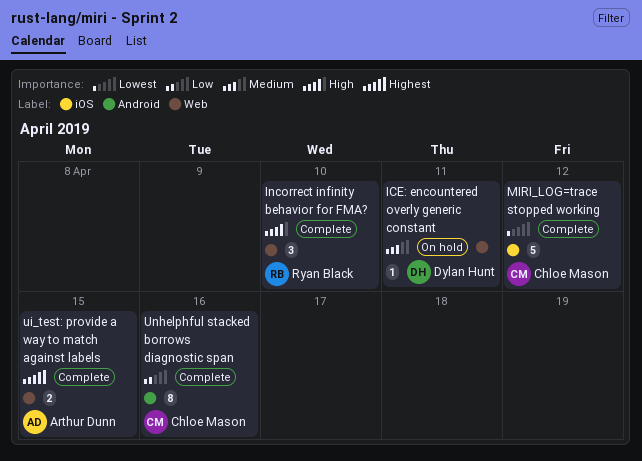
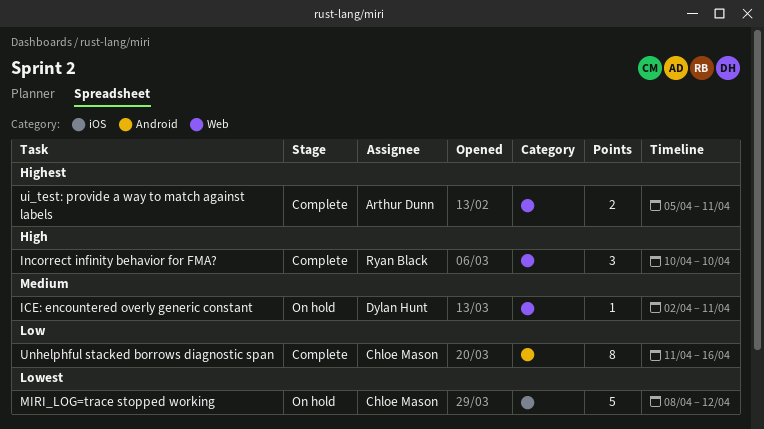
MIRI_LOG=trace stopped working, status: Complete -> On hold
ui_test: provide a way to match against labels, due: Apr 15 -> Apr 11

